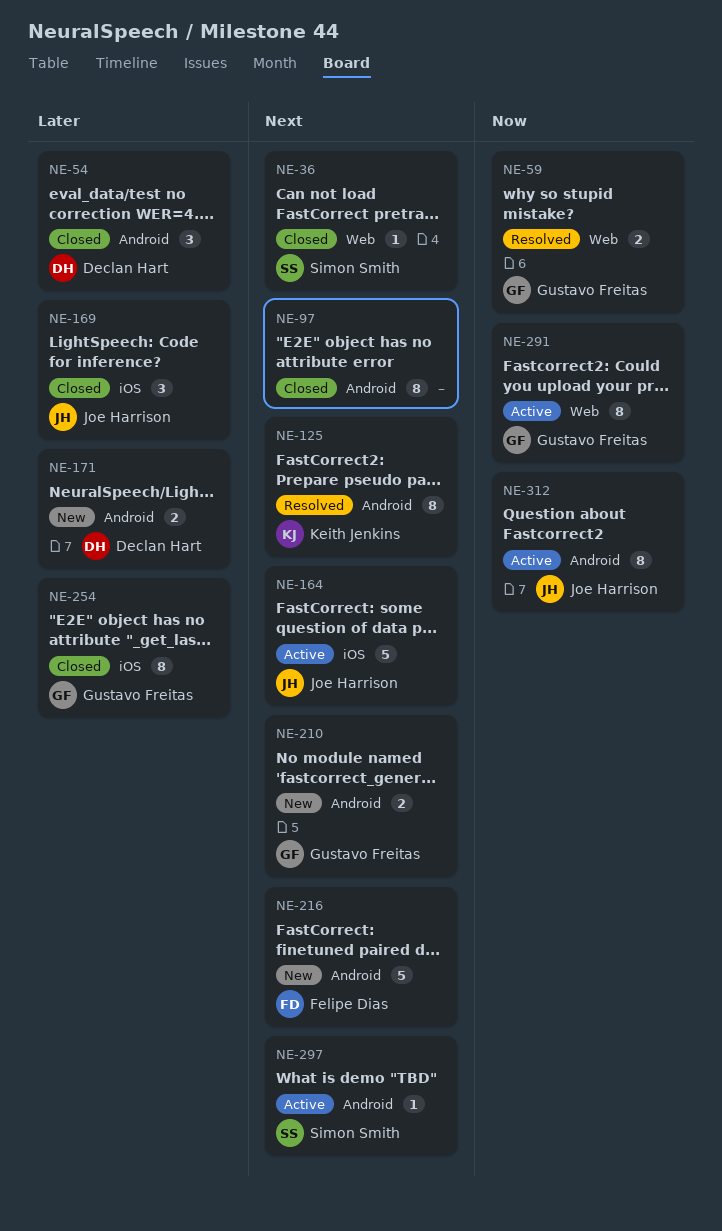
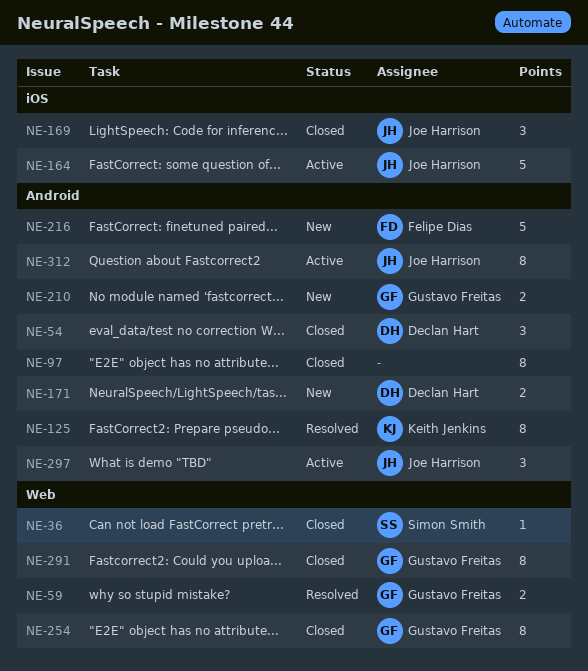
NE-254, label: iOS -> Web
NE-291, status: Active -> Closed
NE-297, owner: Simon Smith -> Joe Harrison
NE-297, estimate: 1 -> 3

